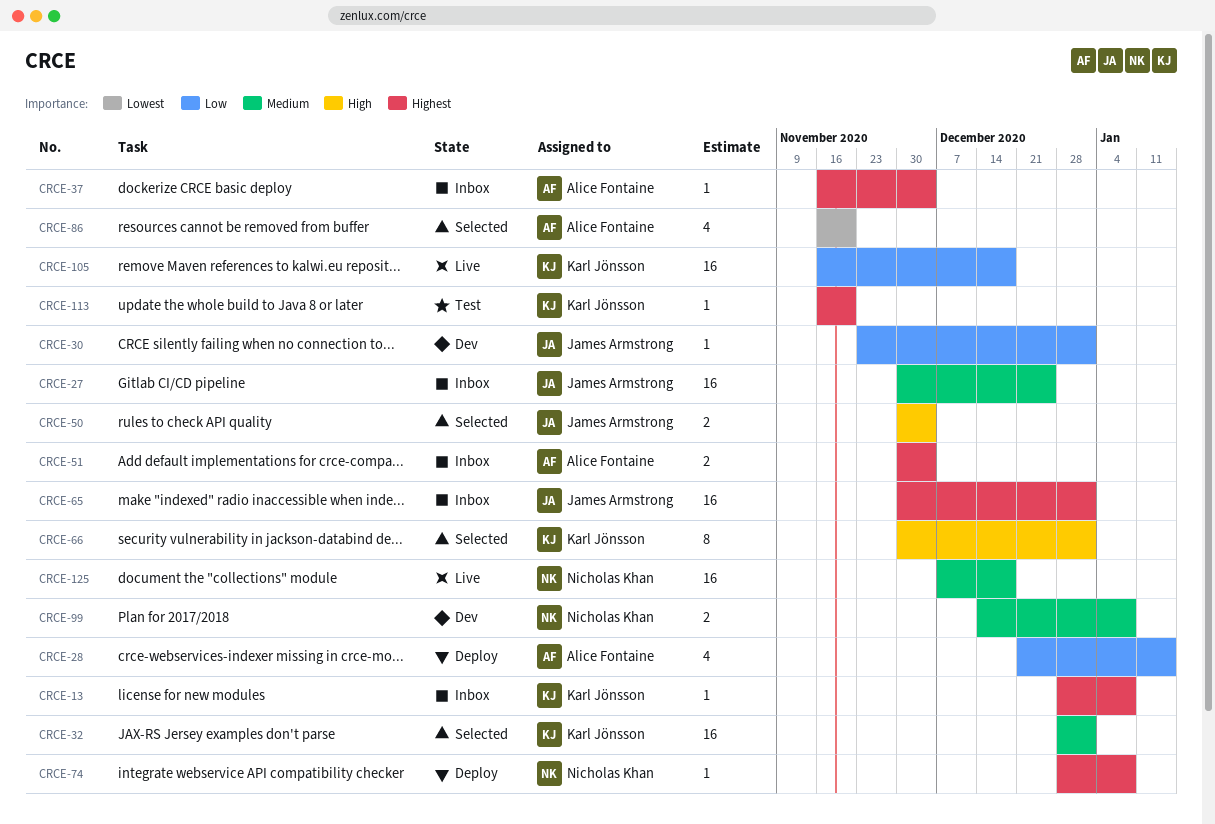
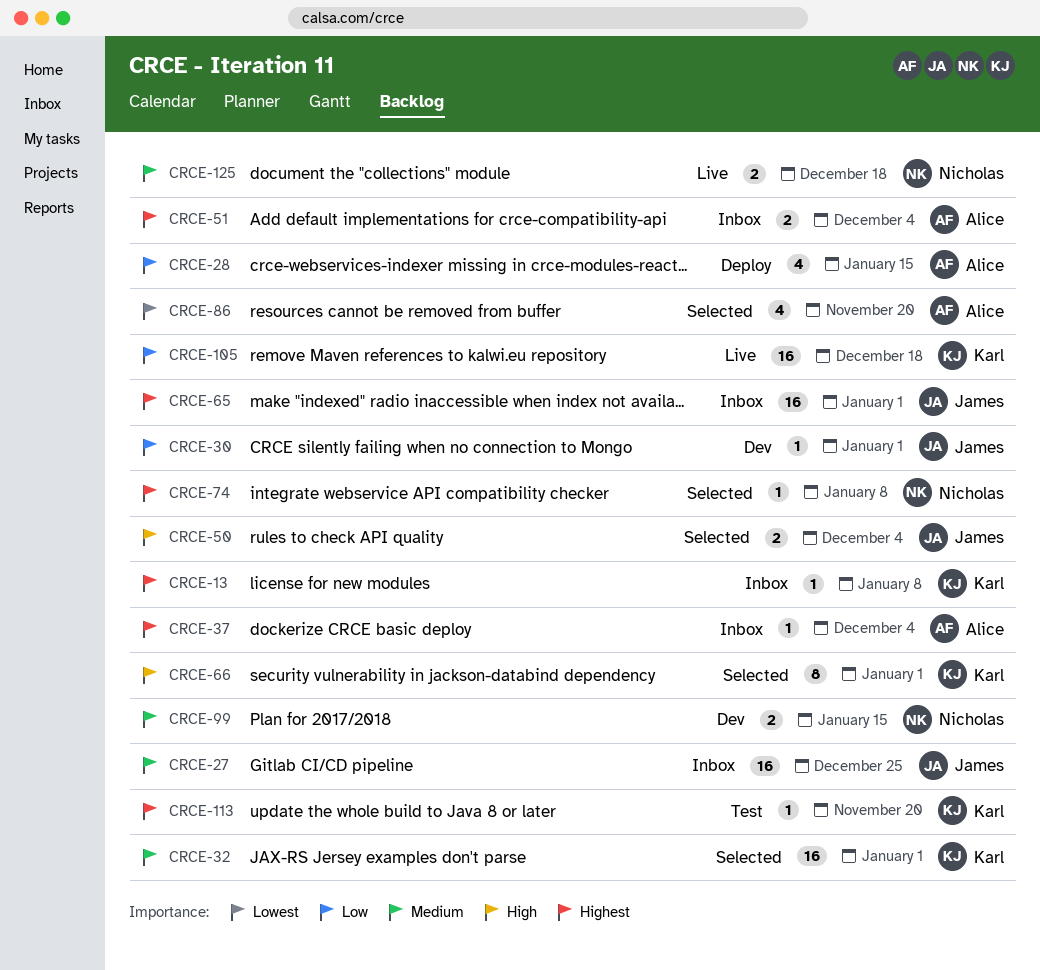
CRCE-74, status: Deploy -> Selected
CRCE-99, due: Jan 8 -> Jan 15
CRCE-125, estimate: 16 -> 2

